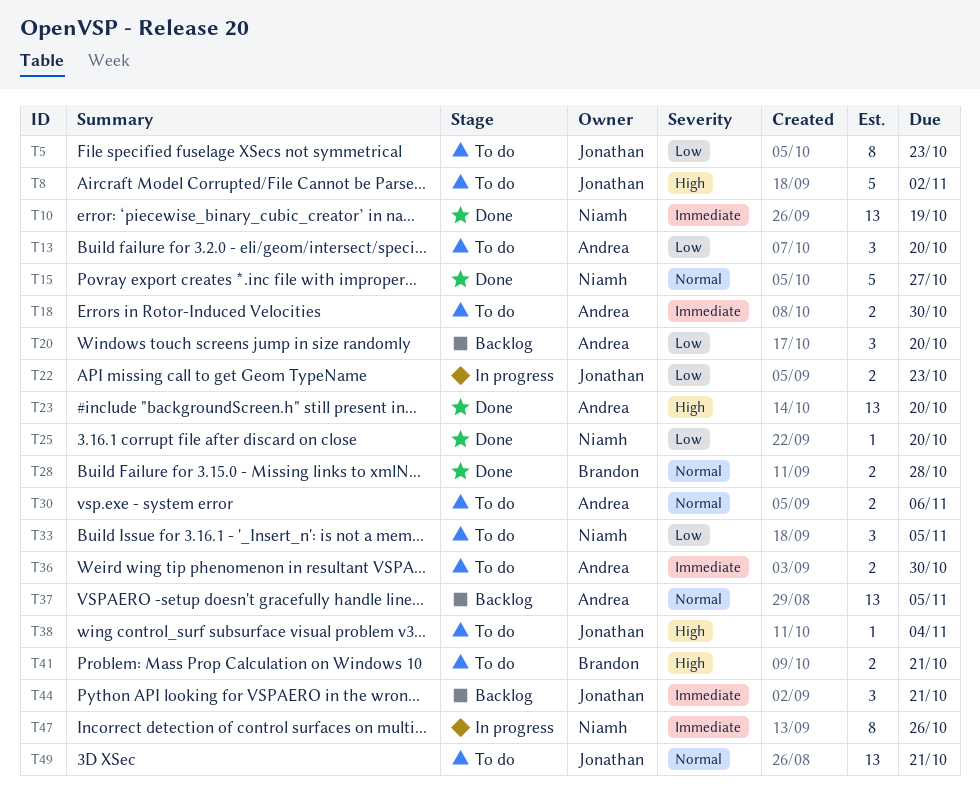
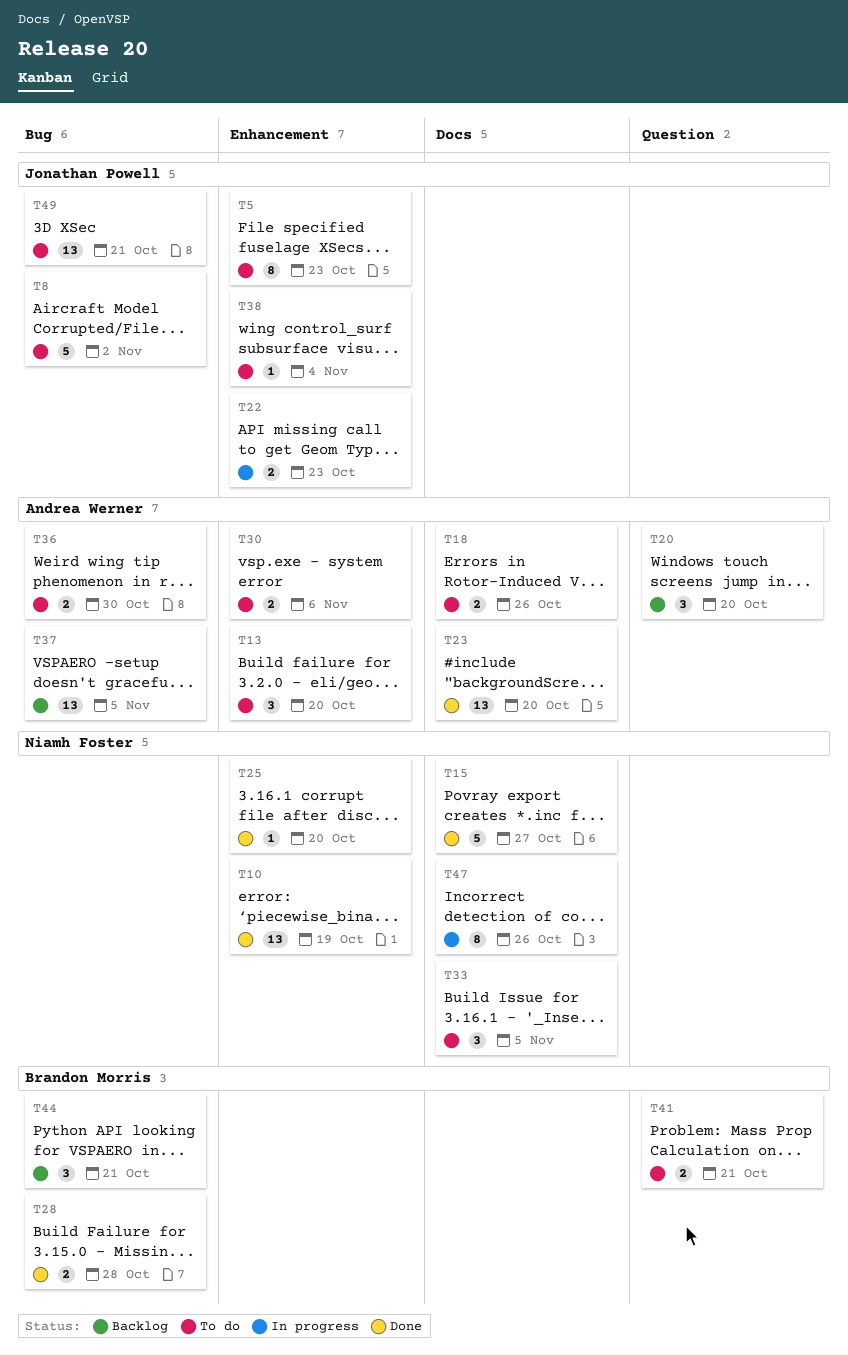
T18, due: Oct 30 -> Oct 26
T44, owner: Jonathan Powell -> Brandon Morris

